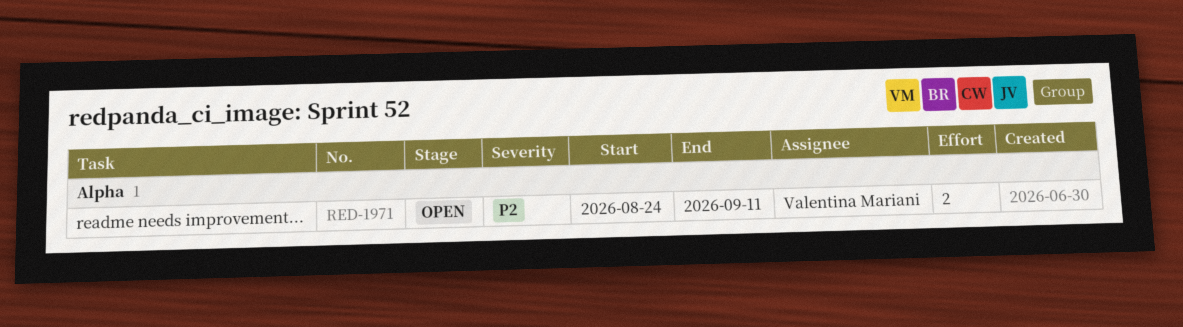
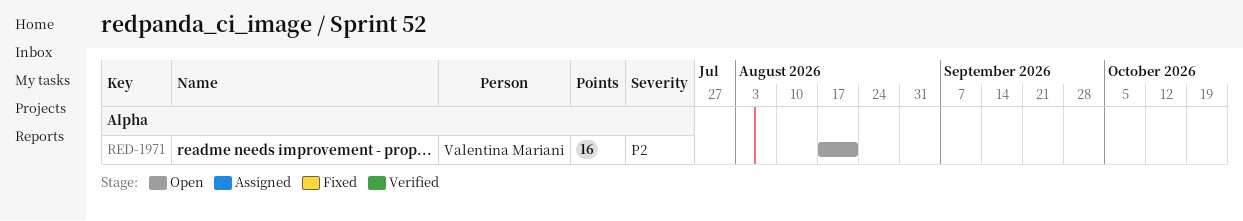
RED-1971, estimate: 2 -> 16
RED-1971, start: Aug 24 -> Aug 17
RED-1971, due: Sep 11 -> Aug 21

